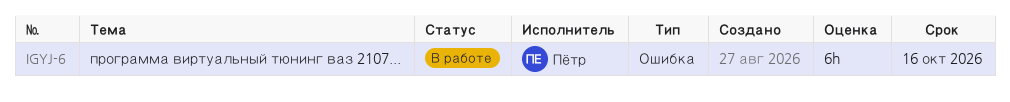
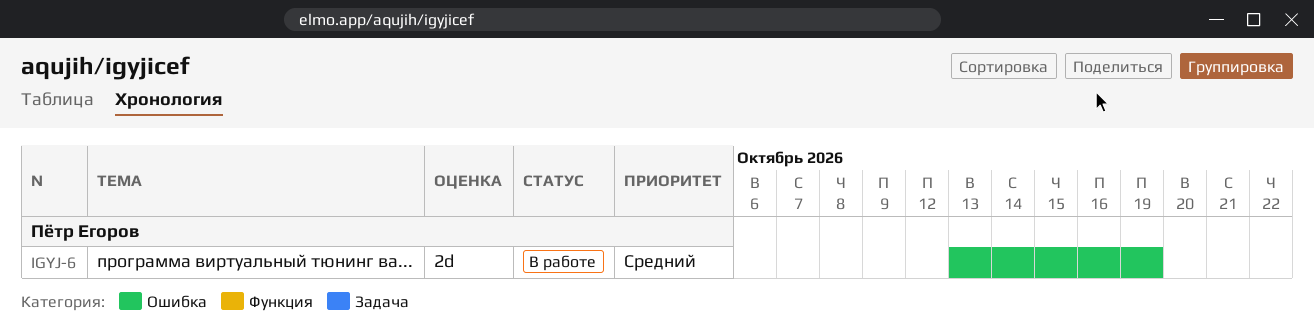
IGYJ-6, estimate: 6h -> 2d
IGYJ-6, due: Oct 16 -> Oct 19

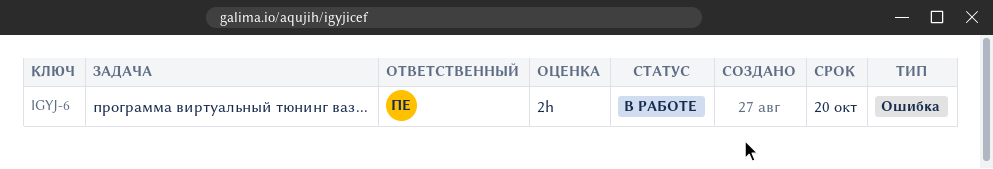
IGYJ-6, estimate: 2d -> 2h
IGYJ-6, due: Oct 19 -> Oct 20

